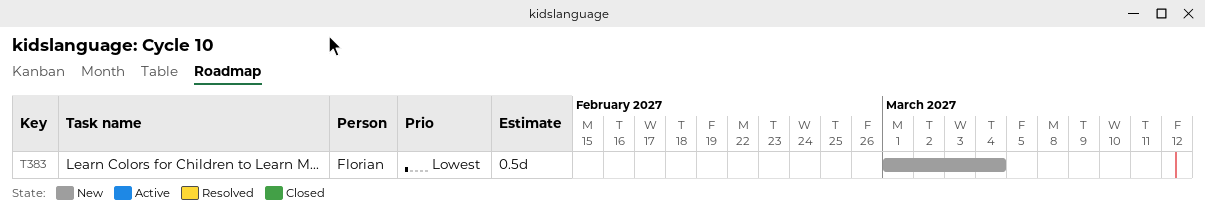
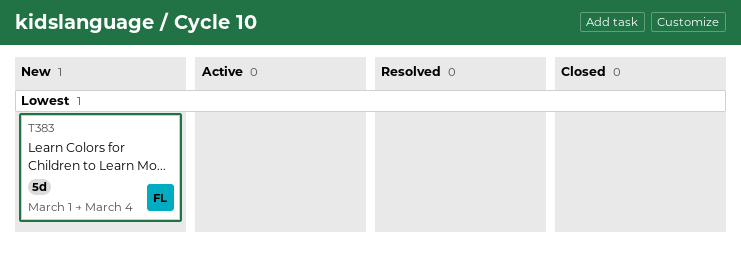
T383, estimate: 0.5d -> 5d

